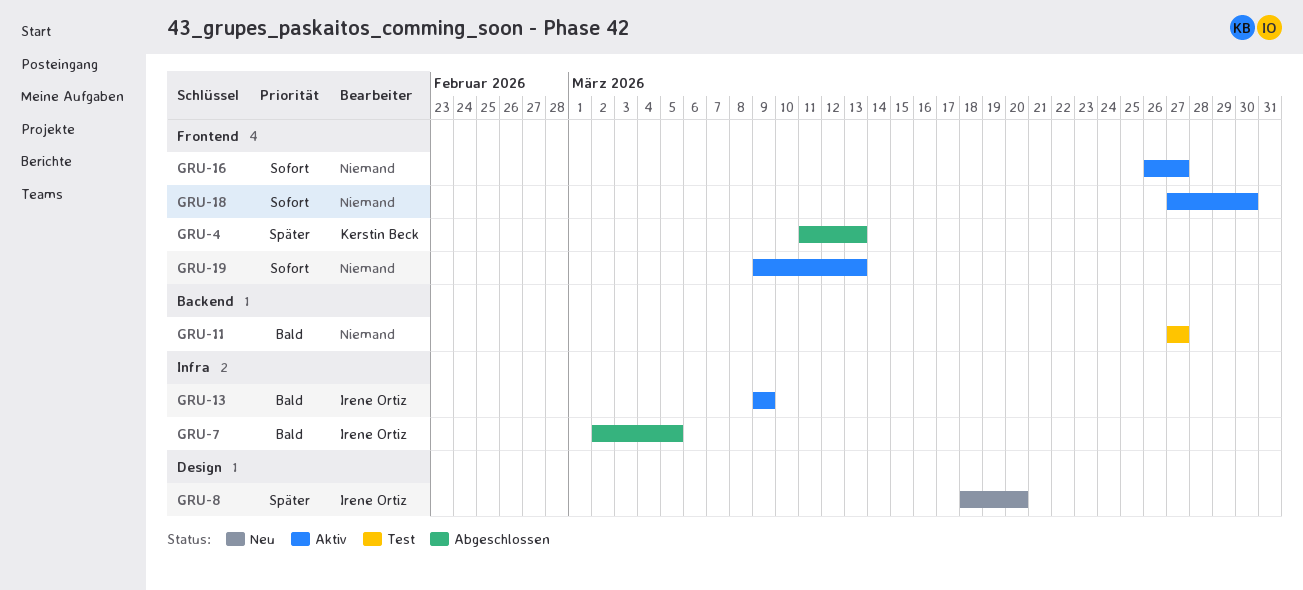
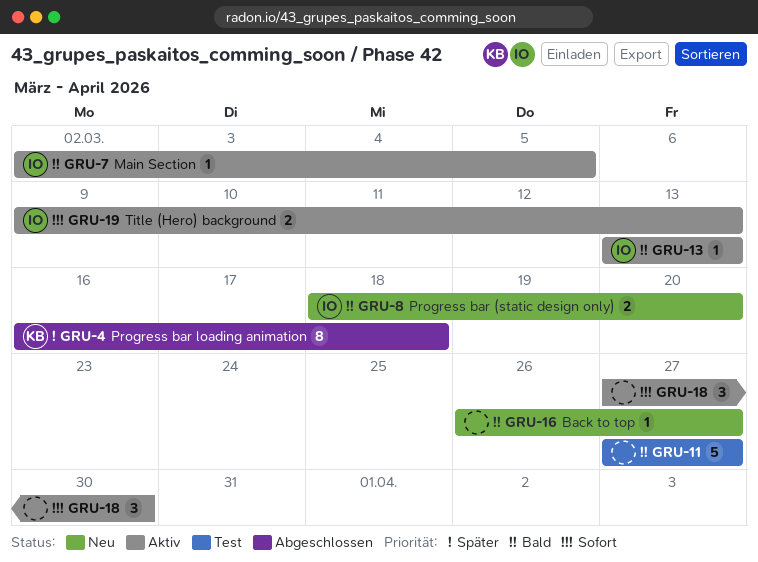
GRU-4, start: Mar 11 -> Mar 16
GRU-4, due: Mar 13 -> Mar 18
GRU-7, status: Abgeschlossen -> Aktiv
GRU-8, priority: Später -> Bald
GRU-13, start: Mar 9 -> Mar 13
GRU-13, due: Mar 9 -> Mar 13
GRU-16, status: Aktiv -> Neu
GRU-16, priority: Sofort -> Bald
GRU-19, owner: none -> Irene Ortiz

